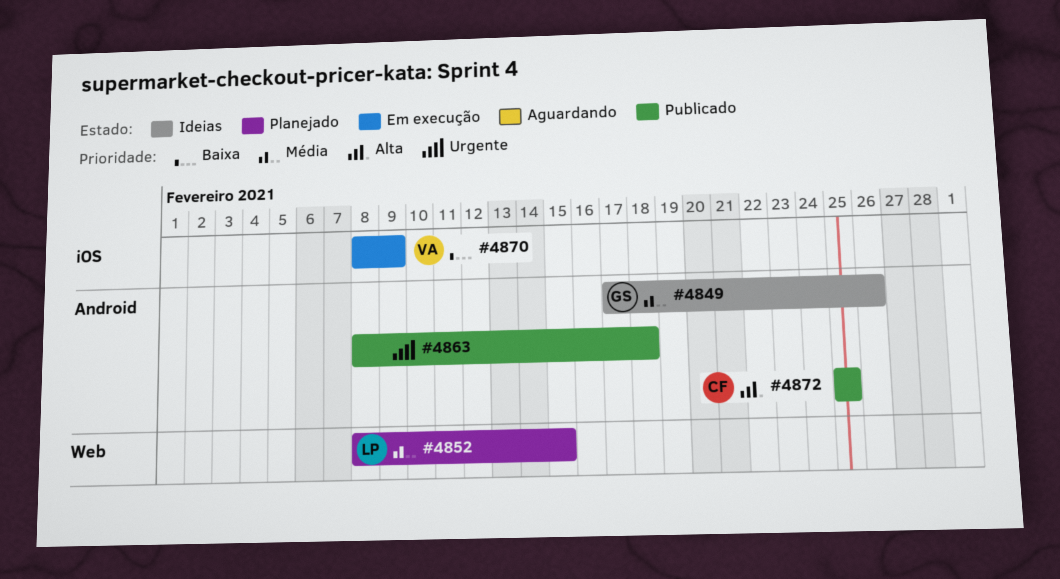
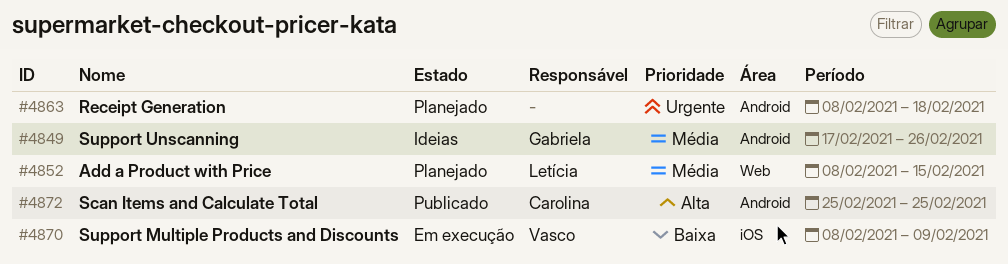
#4863, status: Publicado -> Planejado

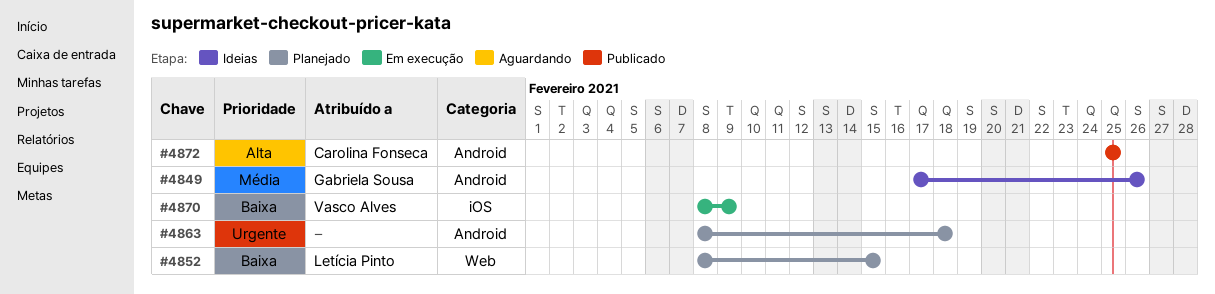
#4852, priority: Média -> Baixa

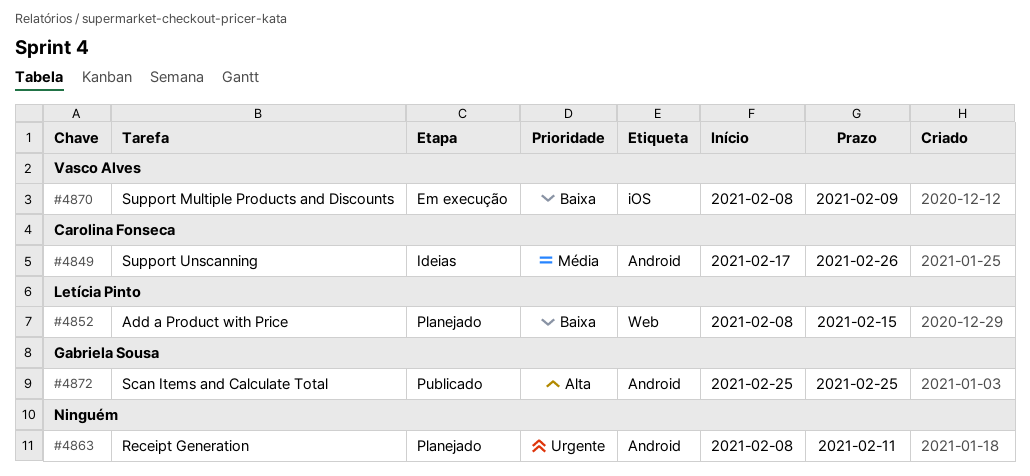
#4849, owner: Gabriela Sousa -> Carolina Fonseca
#4863, due: Feb 18 -> Feb 11
#4872, owner: Carolina Fonseca -> Gabriela Sousa

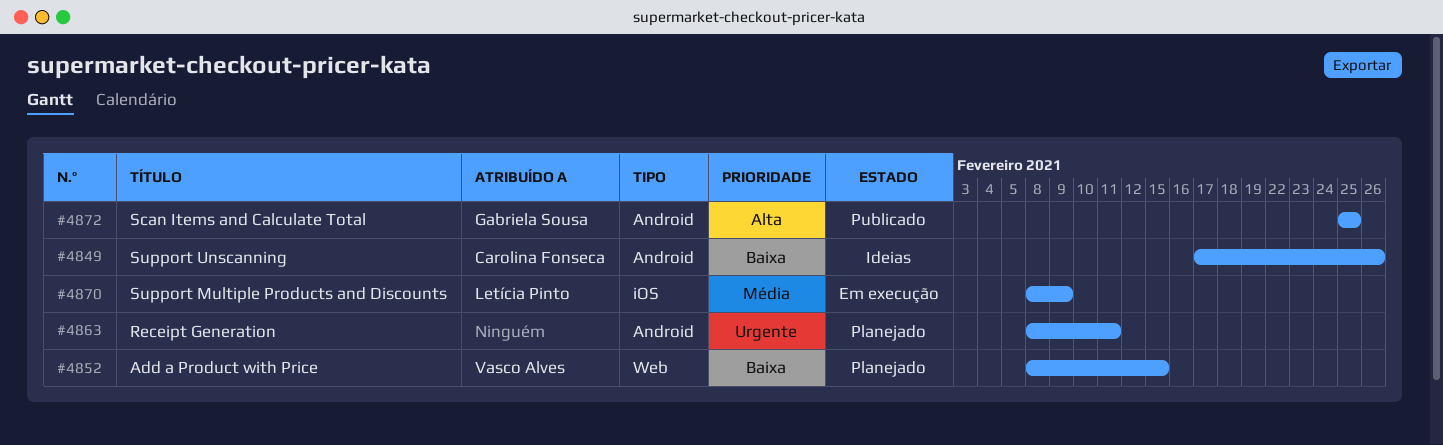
#4849, priority: Média -> Baixa
#4852, owner: Letícia Pinto -> Vasco Alves
#4870, owner: Vasco Alves -> Letícia Pinto
#4870, priority: Baixa -> Média

